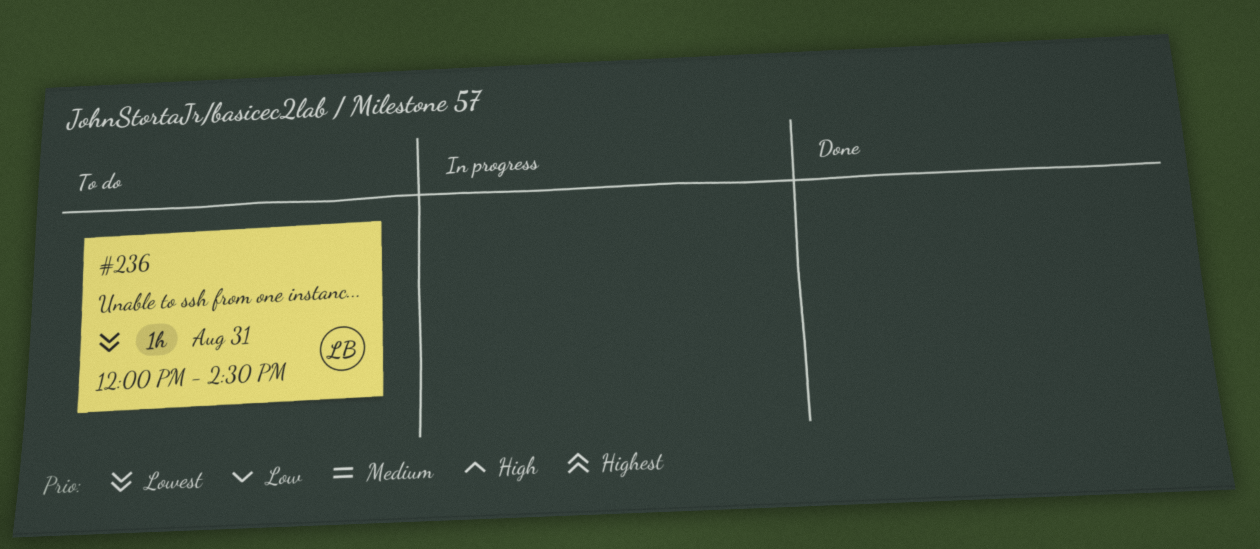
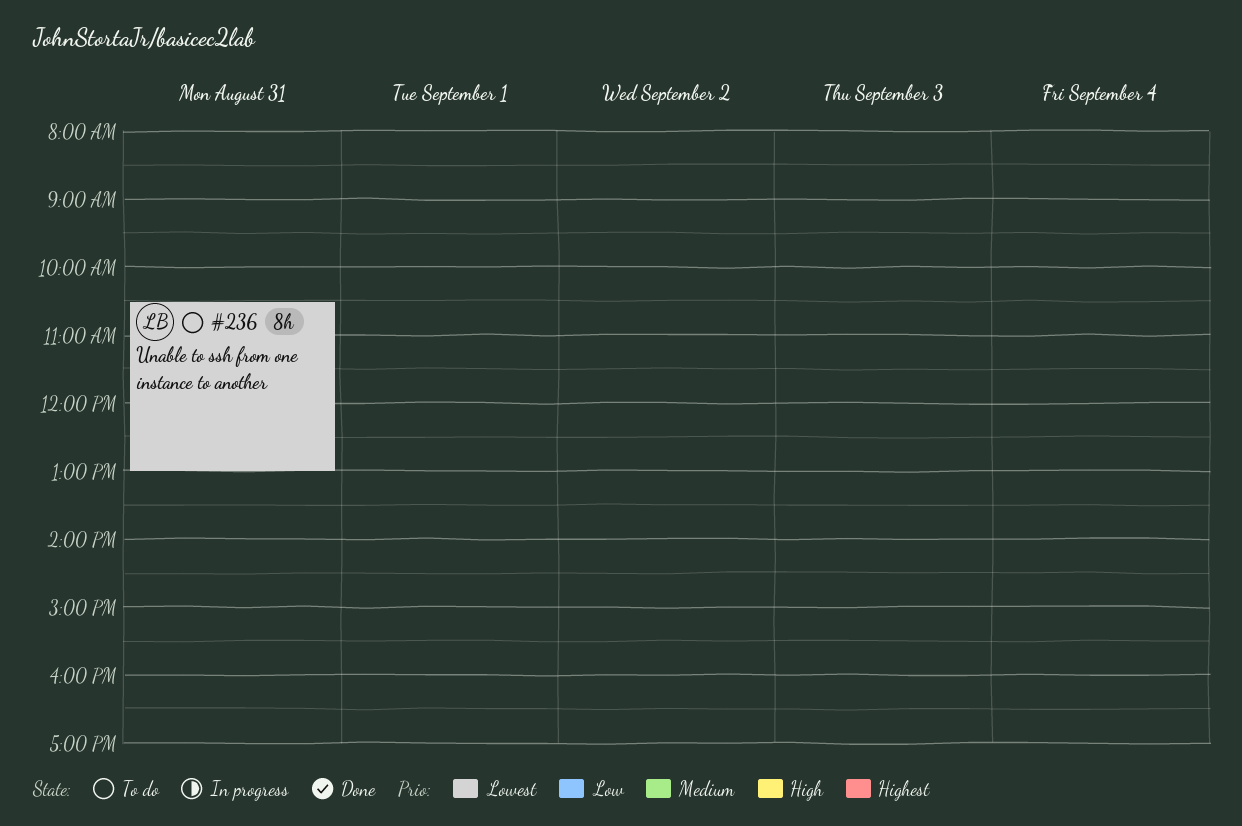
#236, estimate: 1h -> 8h
#236, begins: 12:00 -> 10:30
#236, ends: 14:30 -> 13:00

